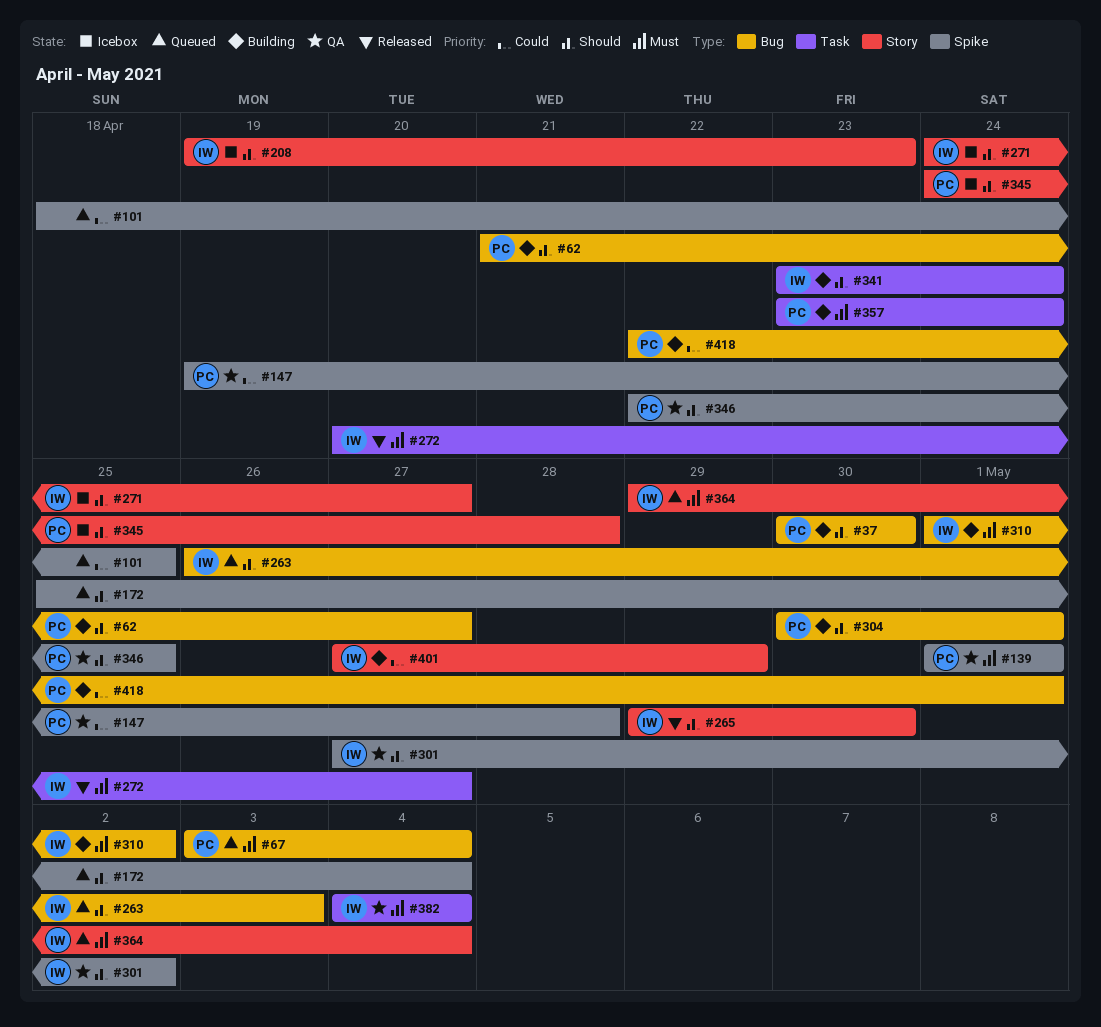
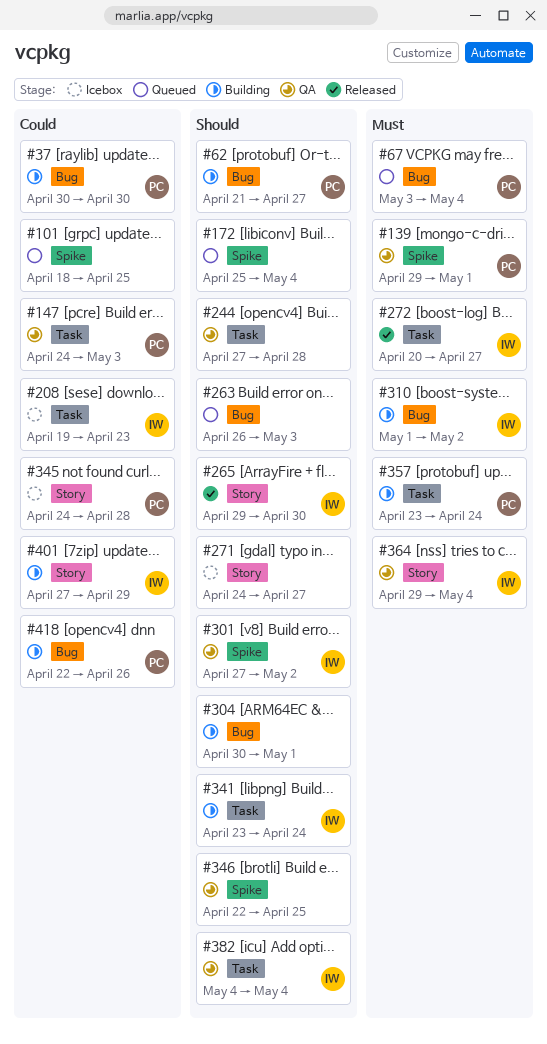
#37, priority: Should -> Could
#139, start: May 1 -> Apr 29
#147, label: Spike -> Task
#147, start: Apr 19 -> Apr 24
#147, due: Apr 28 -> May 3
#208, priority: Should -> Could
#208, label: Story -> Task
#244: none -> present
#263, owner: IW -> none
#271, owner: IW -> none
#304, owner: PC -> none
#345, priority: Should -> Could
#346, owner: PC -> none
#364, status: Queued -> QA
#382, priority: Must -> Should
#418, due: May 1 -> Apr 26

